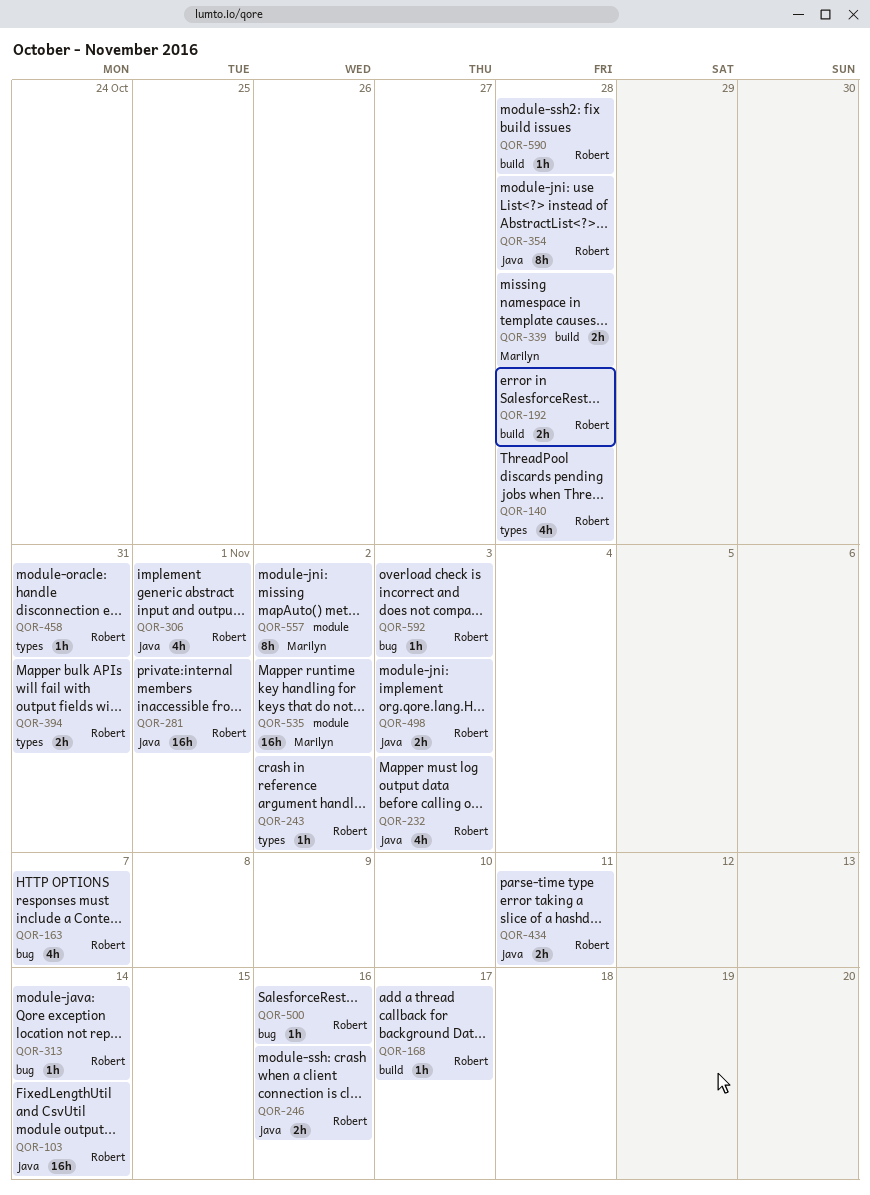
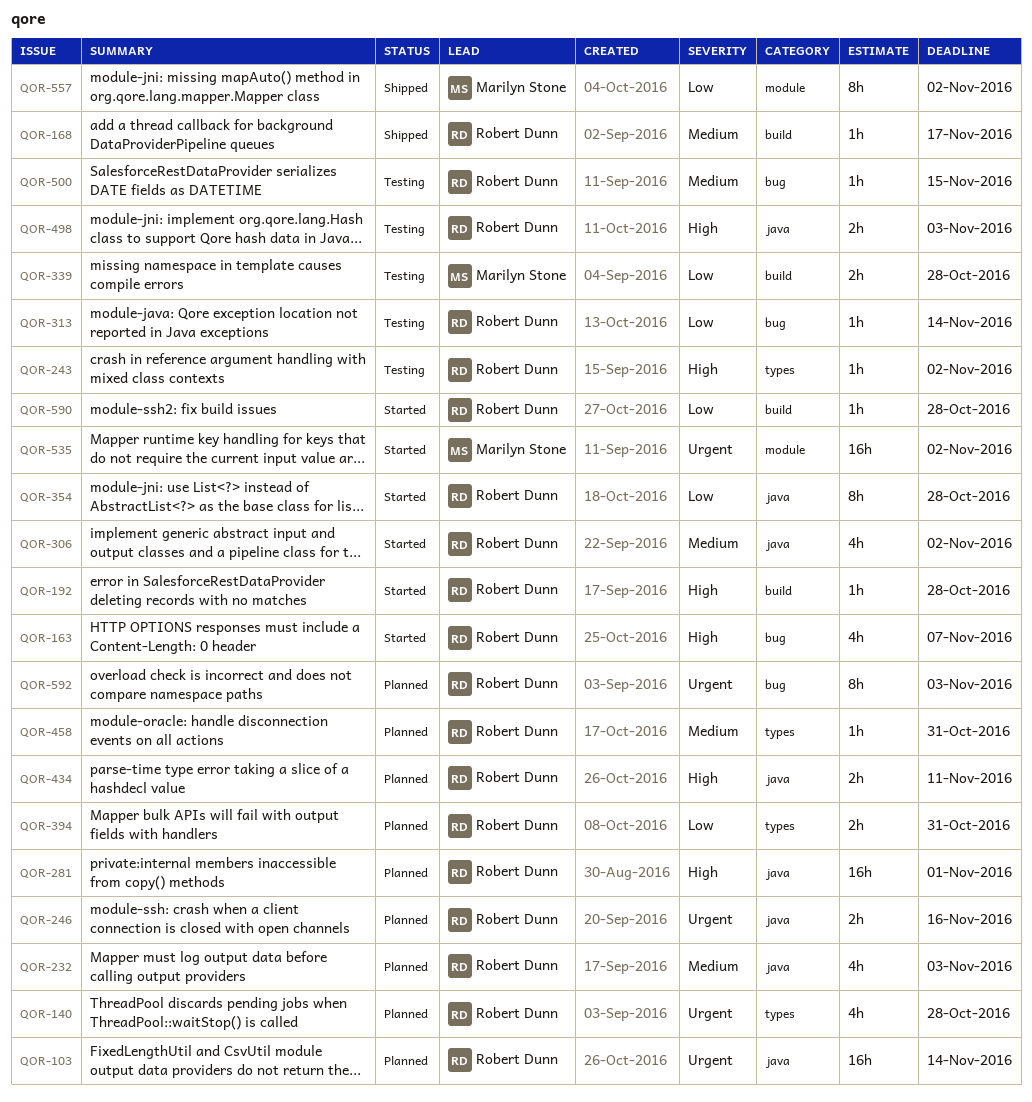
QOR-192, estimate: 2h -> 1h
QOR-306, due: Nov 1 -> Nov 2
QOR-500, due: Nov 16 -> Nov 15
QOR-592, estimate: 1h -> 8h

